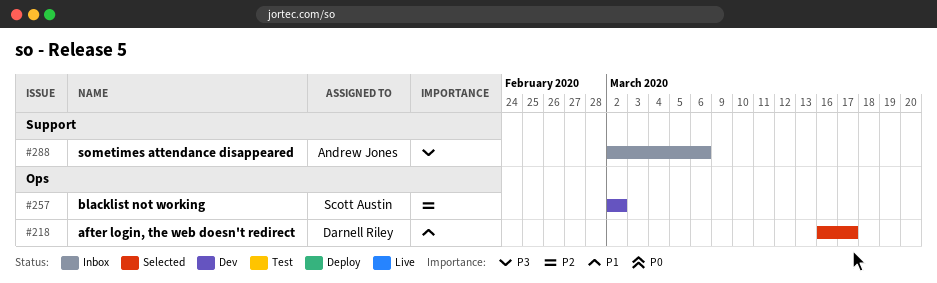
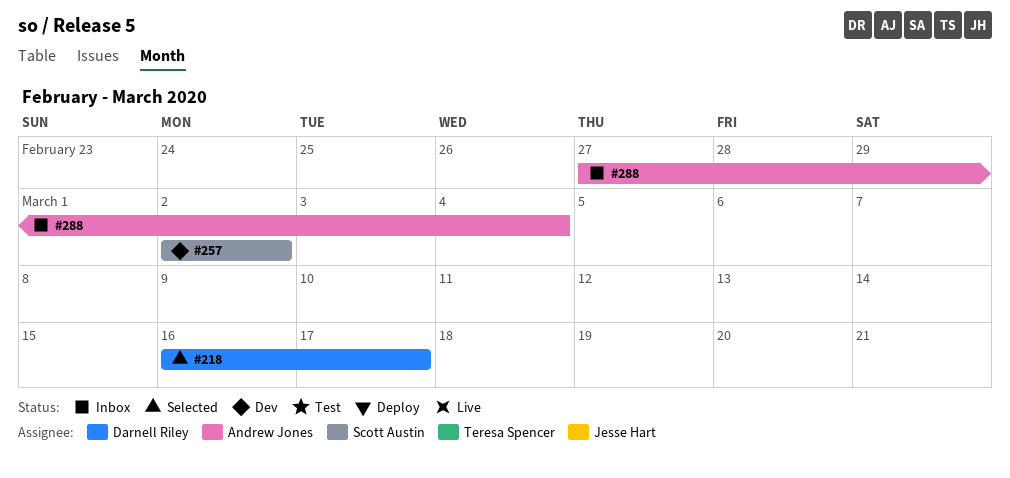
#288, start: Mar 2 -> Feb 27
#288, due: Mar 6 -> Mar 4

